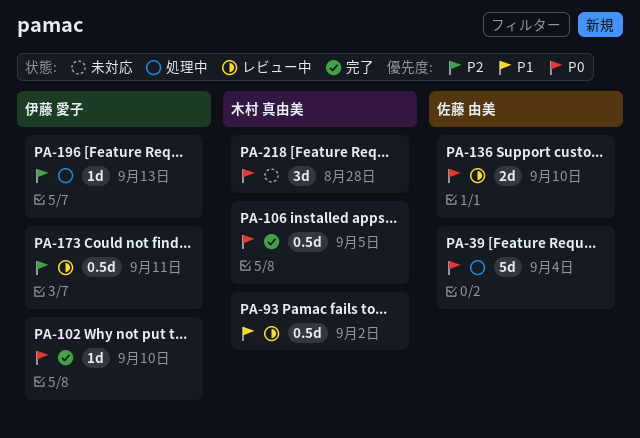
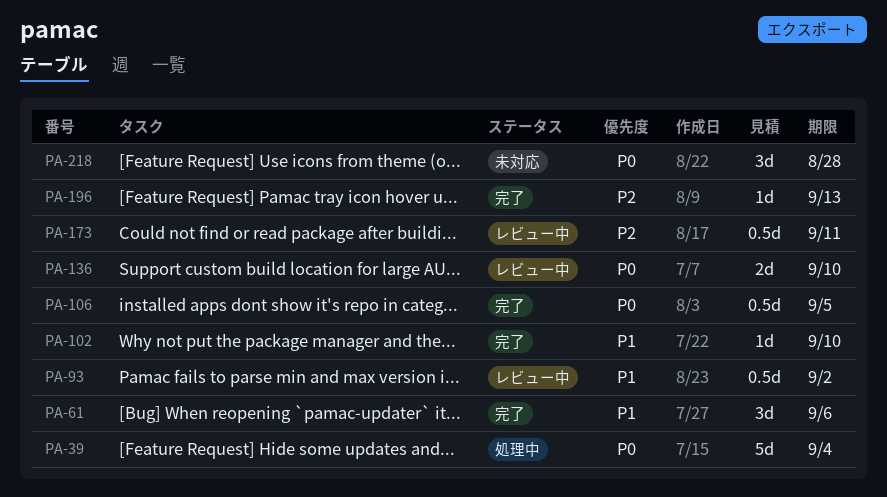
PA-61: none -> present
PA-102, priority: P0 -> P1
PA-196, status: 処理中 -> 完了

